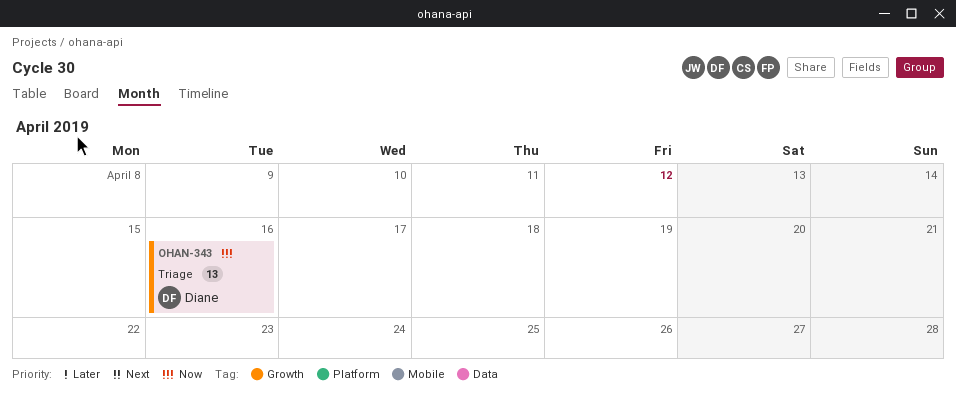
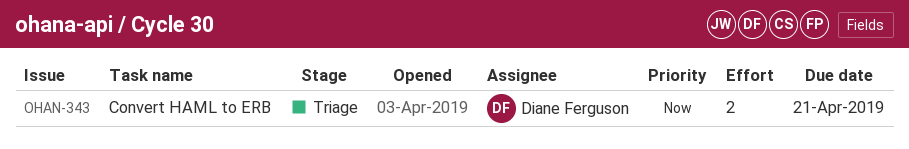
OHAN-343, estimate: 13 -> 2
OHAN-343, due: Apr 16 -> Apr 21

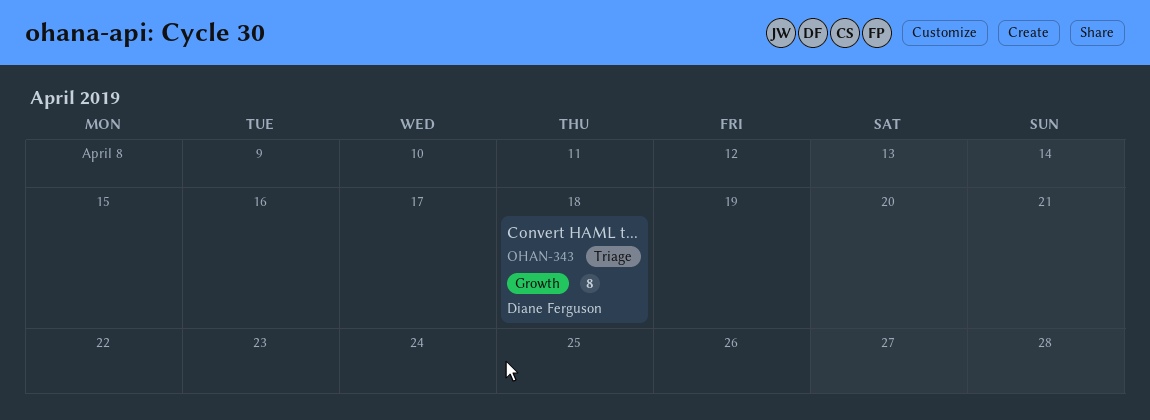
OHAN-343, estimate: 2 -> 8
OHAN-343, due: Apr 21 -> Apr 18

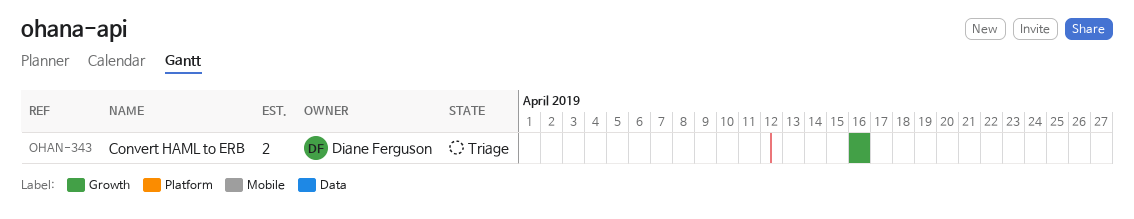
OHAN-343, estimate: 8 -> 2
OHAN-343, due: Apr 18 -> Apr 16

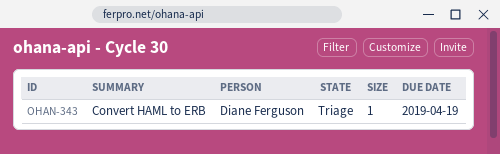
OHAN-343, estimate: 2 -> 1
OHAN-343, due: Apr 16 -> Apr 19

